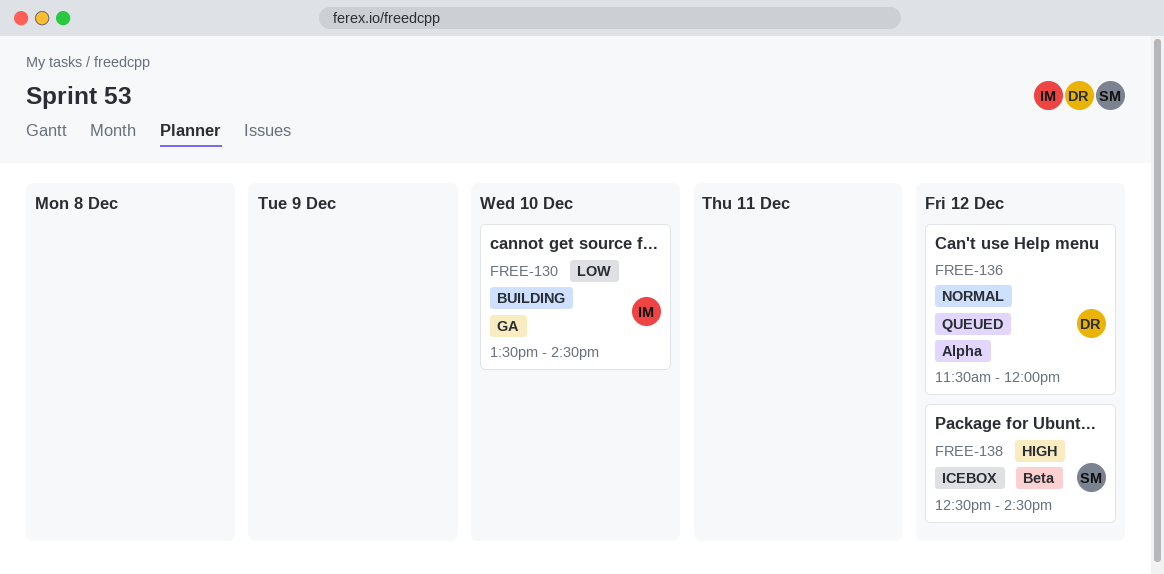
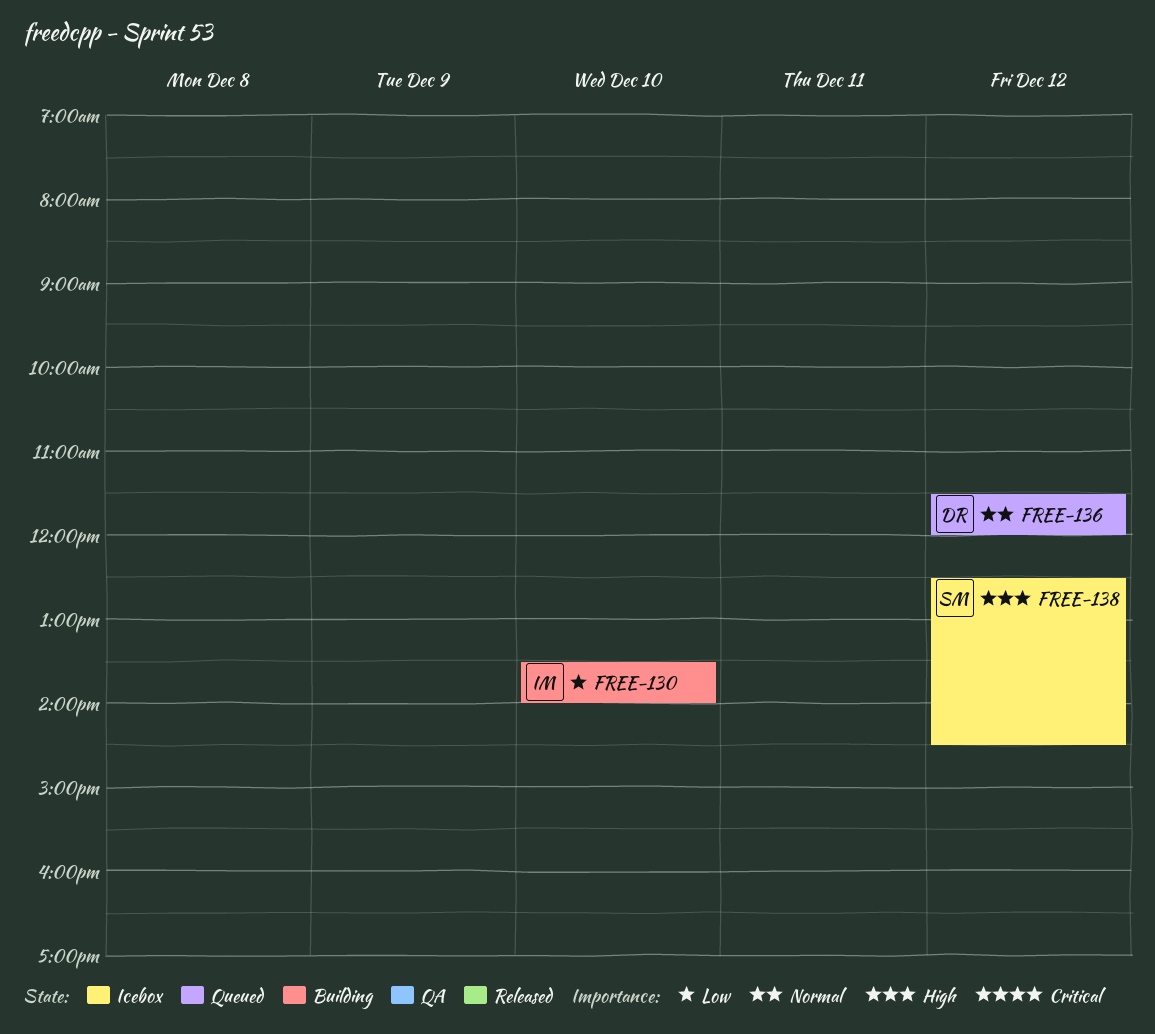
FREE-130, ends: 14:30 -> 14:00

